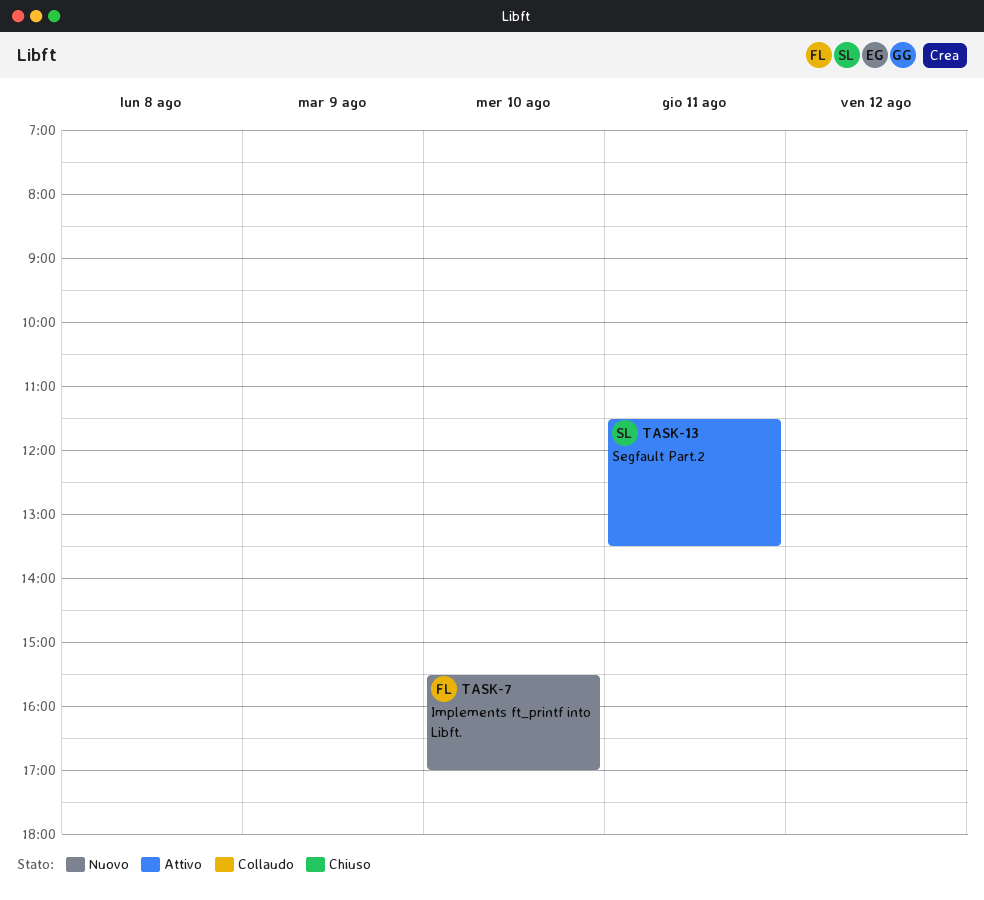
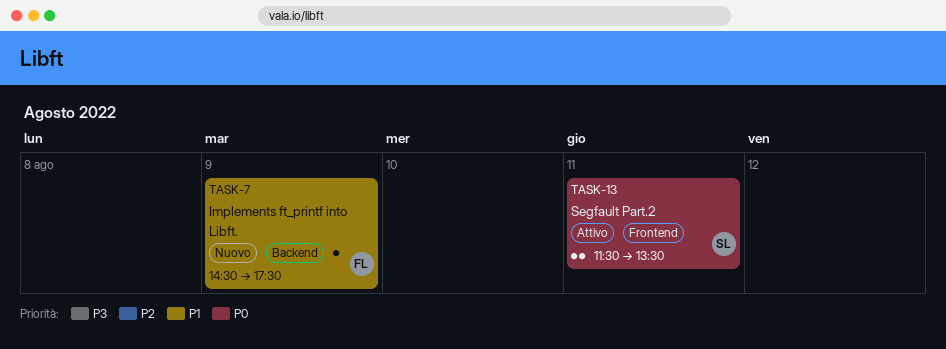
TASK-7, day: Aug 10 -> Aug 9
TASK-7, begins: 15:30 -> 14:30
TASK-7, ends: 17:00 -> 17:30

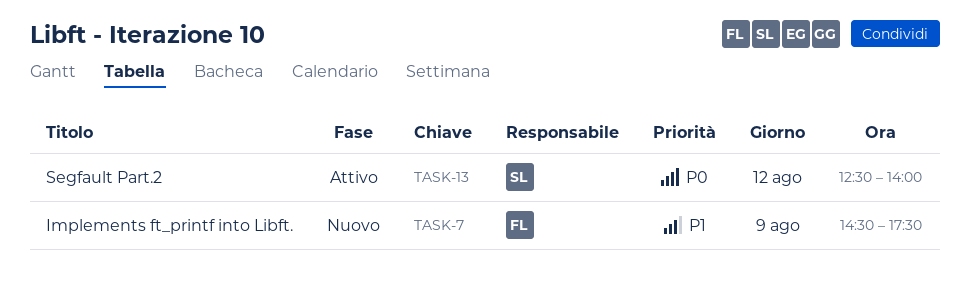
TASK-13, day: Aug 11 -> Aug 12
TASK-13, begins: 11:30 -> 12:30
TASK-13, ends: 13:30 -> 14:00

